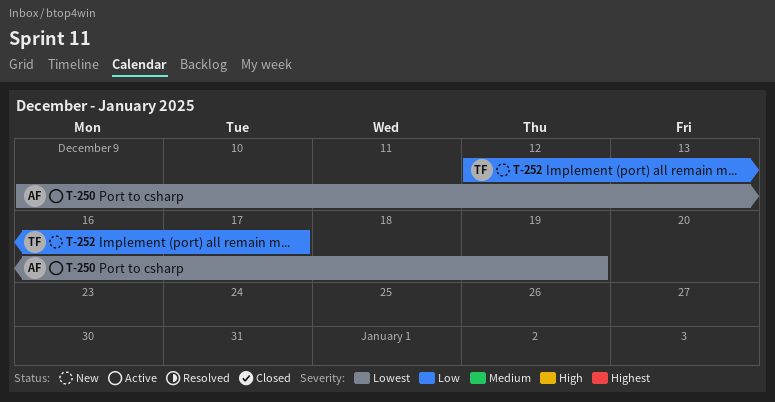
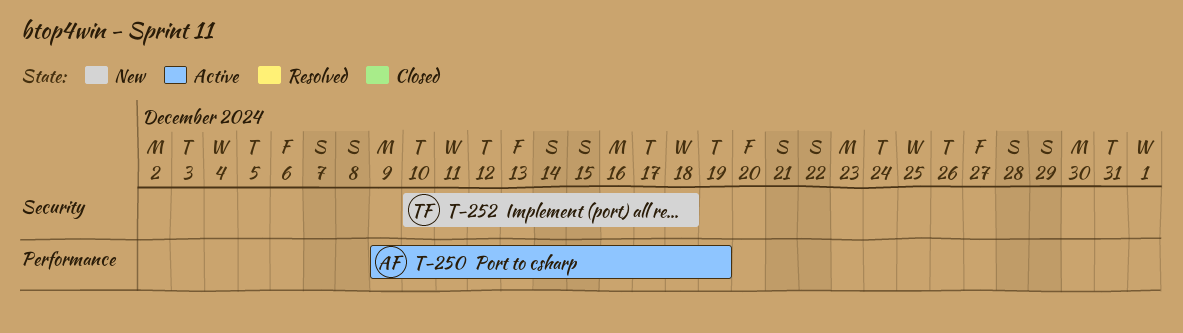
T-252, start: Dec 12 -> Dec 10
T-252, due: Dec 17 -> Dec 18

